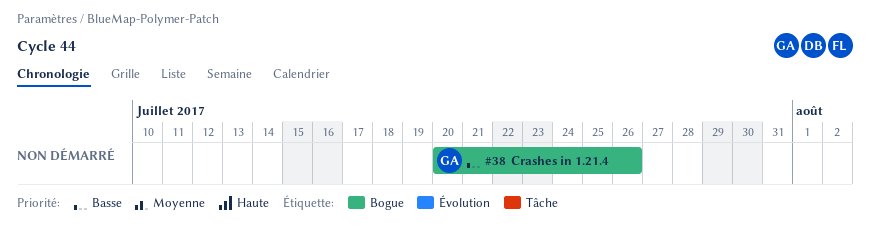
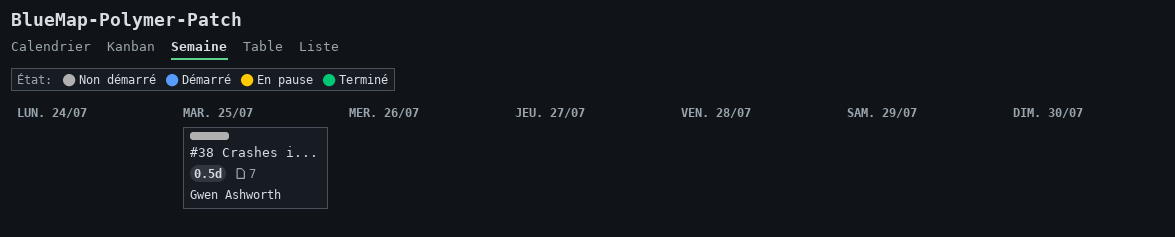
#38, due: Jul 26 -> Jul 25

